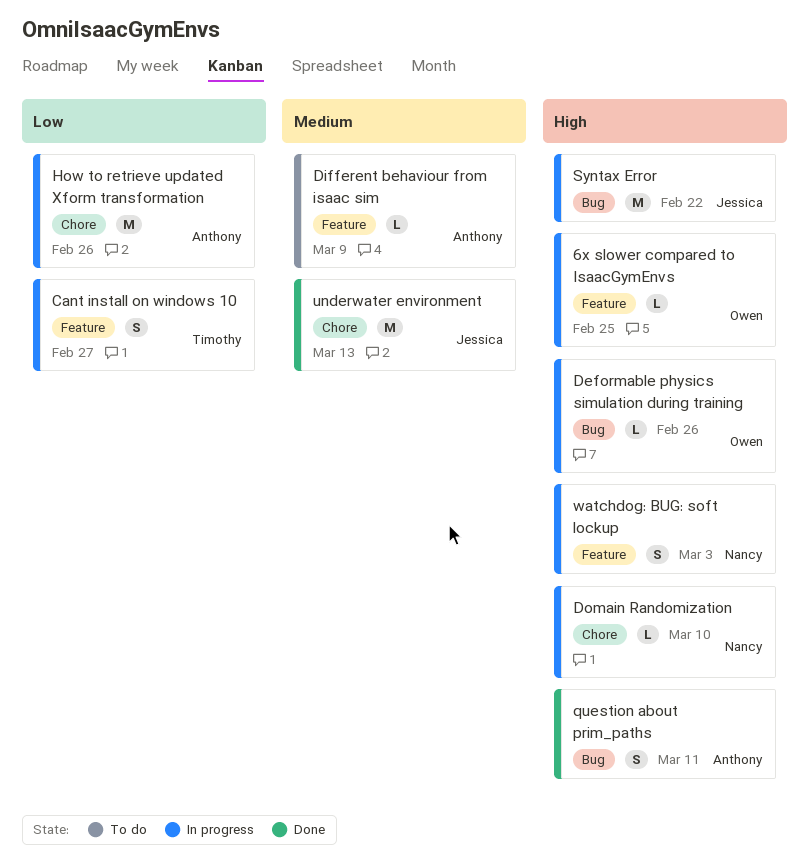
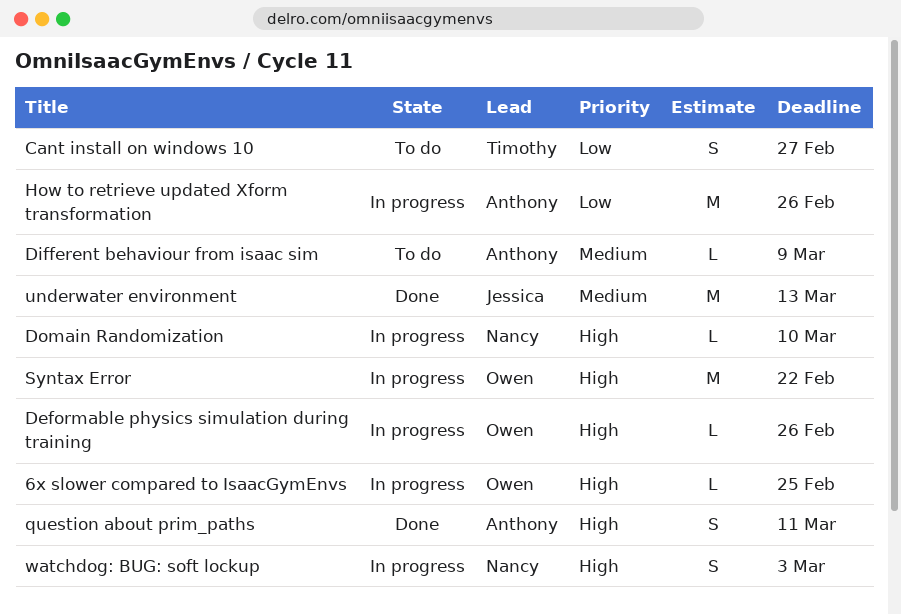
Cant install on windows 10, status: In progress -> To do
Syntax Error, owner: Jessica -> Owen

